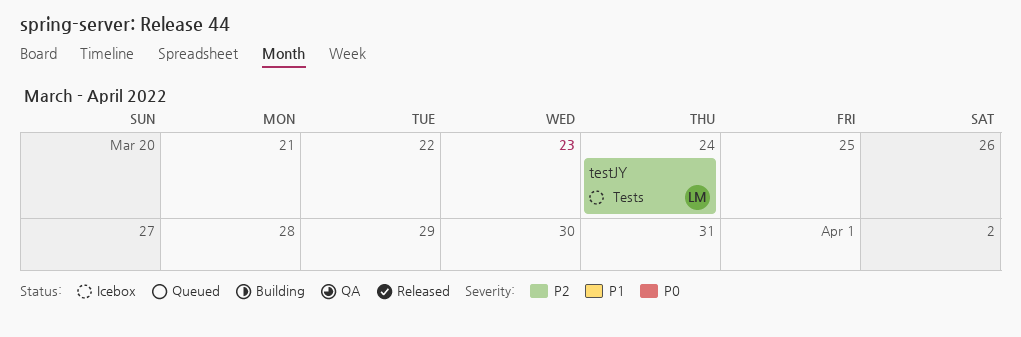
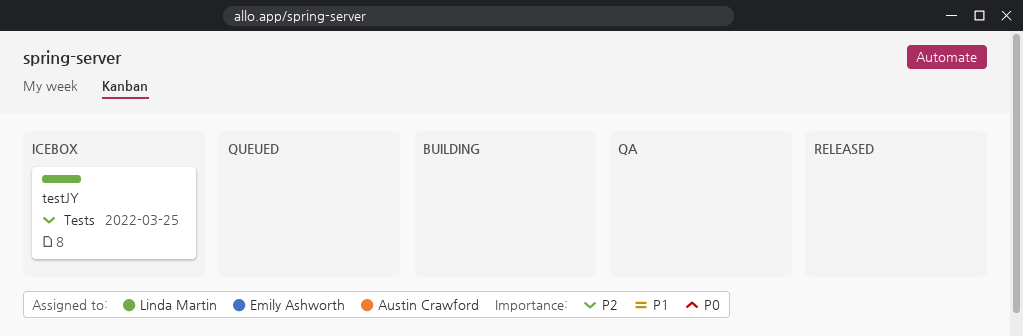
testJY, due: Mar 24 -> Mar 25

